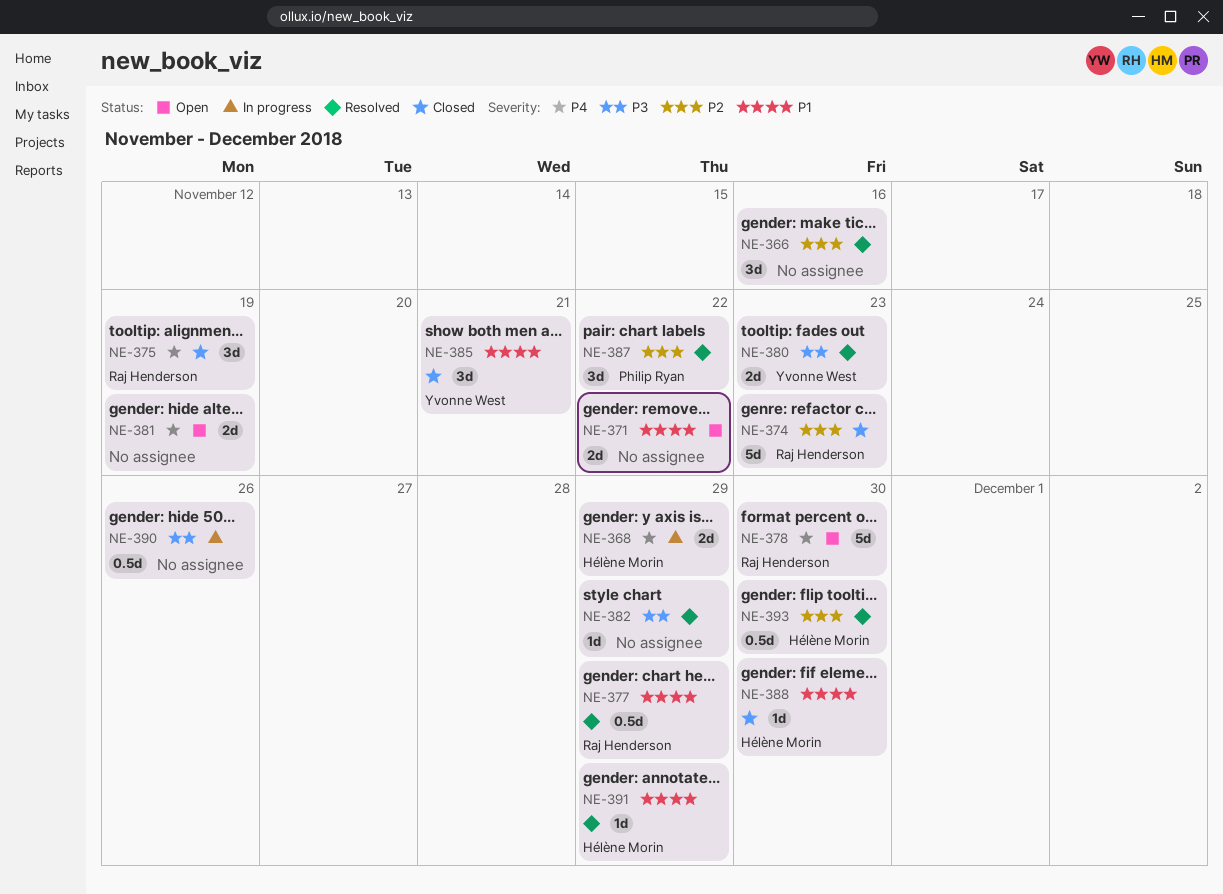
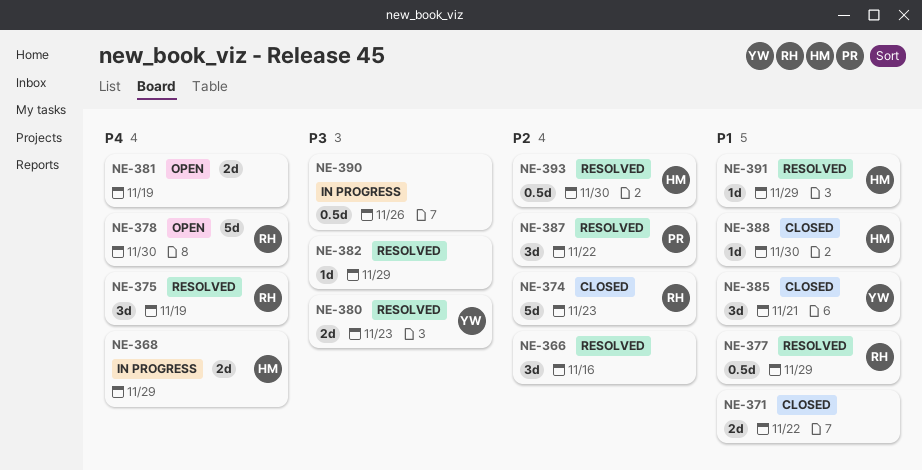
NE-371, status: Open -> Closed
NE-375, status: Closed -> Resolved

